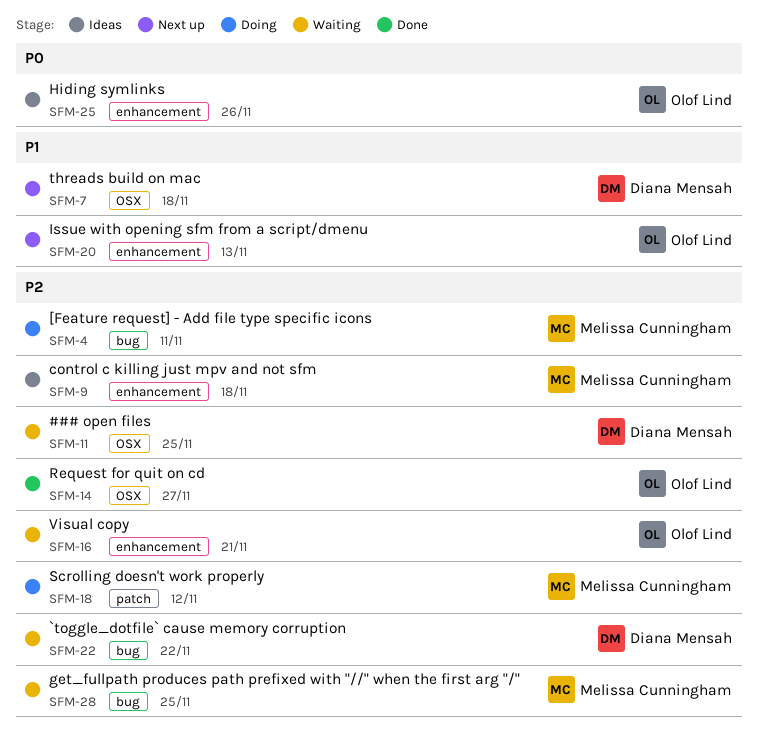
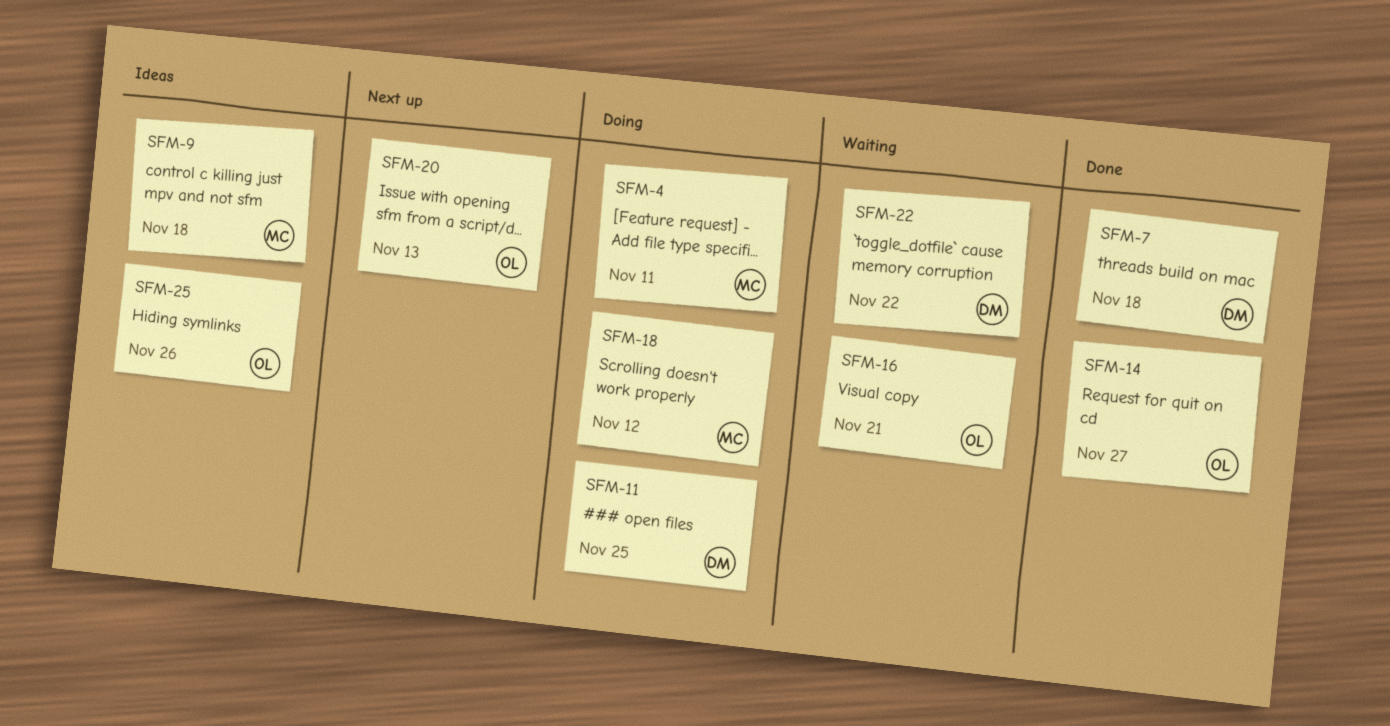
SFM-7, status: Next up -> Done
SFM-11, status: Waiting -> Doing
SFM-28: present -> none

